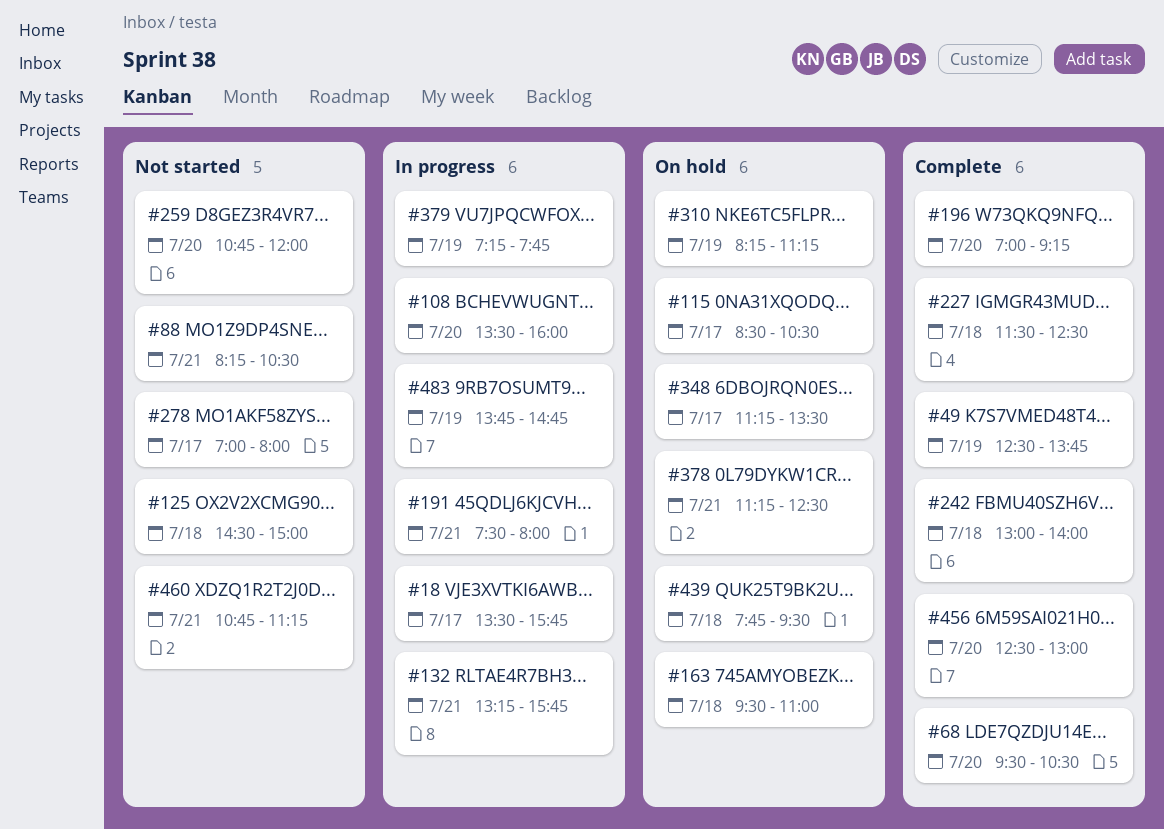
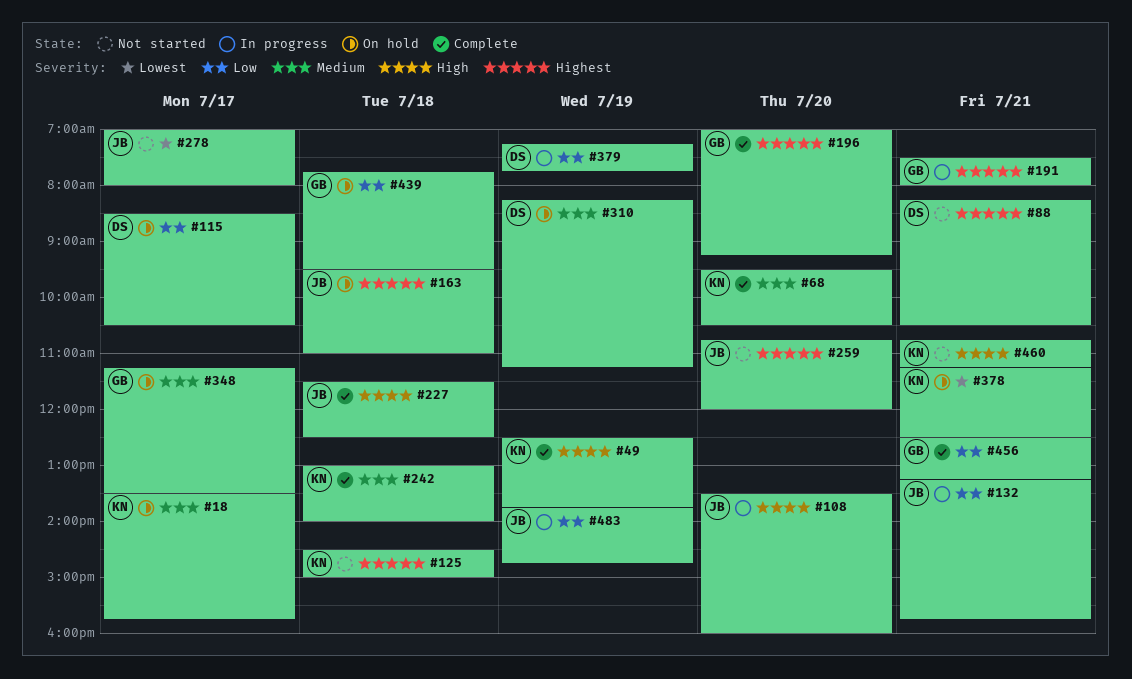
#18, status: In progress -> On hold
#456, day: Jul 20 -> Jul 21
#456, ends: 13:00 -> 13:15

